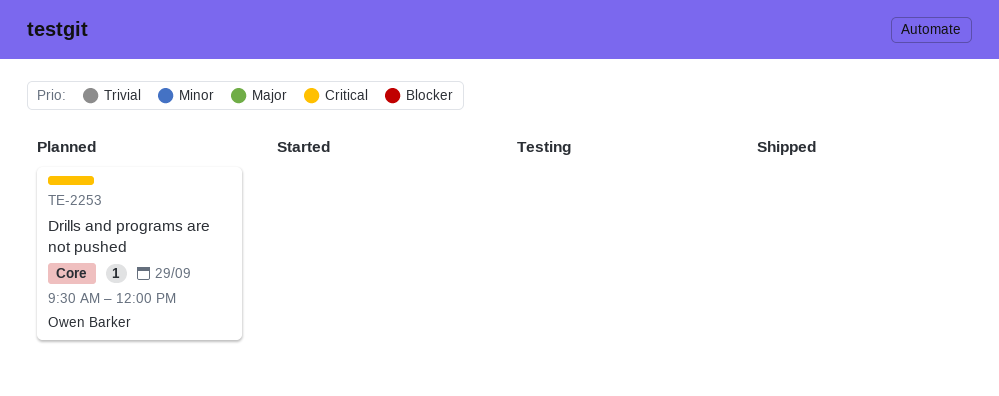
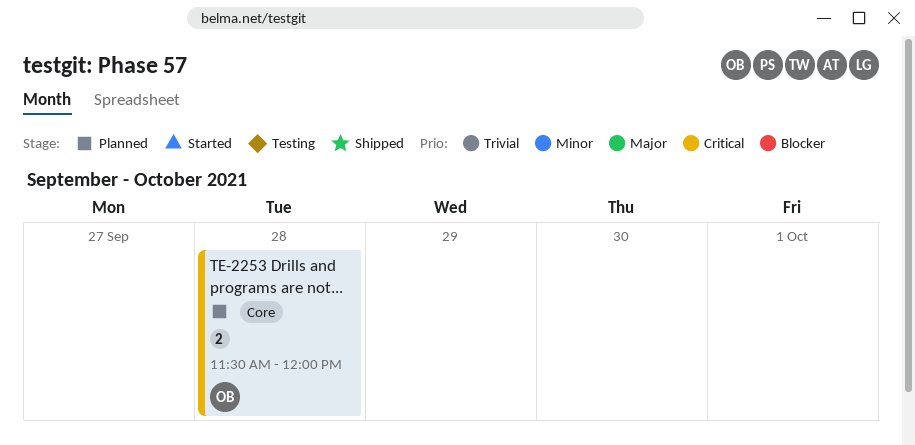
TE-2253, estimate: 1 -> 2
TE-2253, day: Sep 29 -> Sep 28
TE-2253, begins: 09:30 -> 11:30

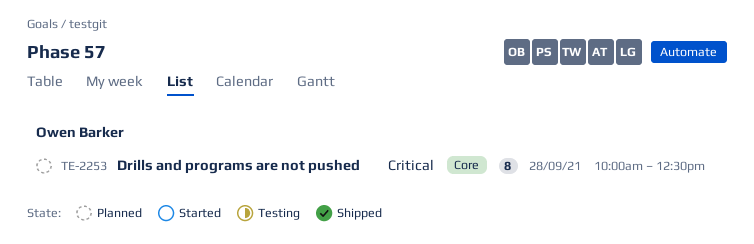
TE-2253, estimate: 2 -> 8
TE-2253, begins: 11:30 -> 10:00
TE-2253, ends: 12:00 -> 12:30

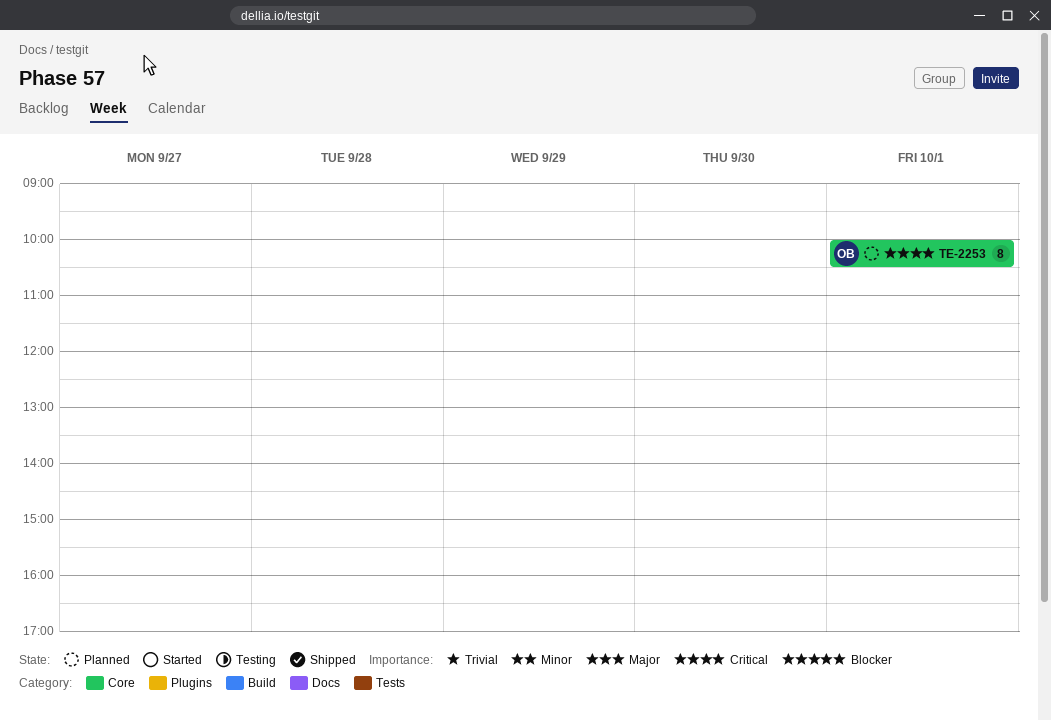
TE-2253, day: Sep 28 -> Oct 1
TE-2253, ends: 12:30 -> 10:30

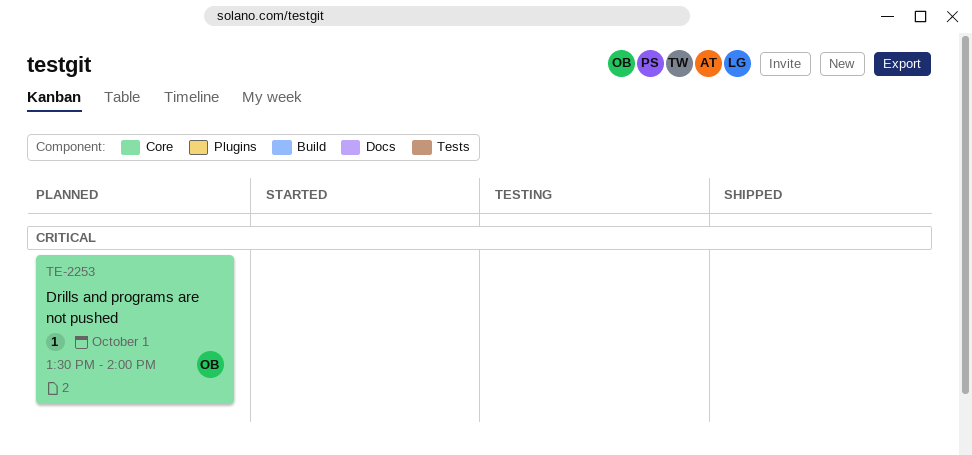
TE-2253, estimate: 8 -> 1
TE-2253, begins: 10:00 -> 13:30
TE-2253, ends: 10:30 -> 14:00

